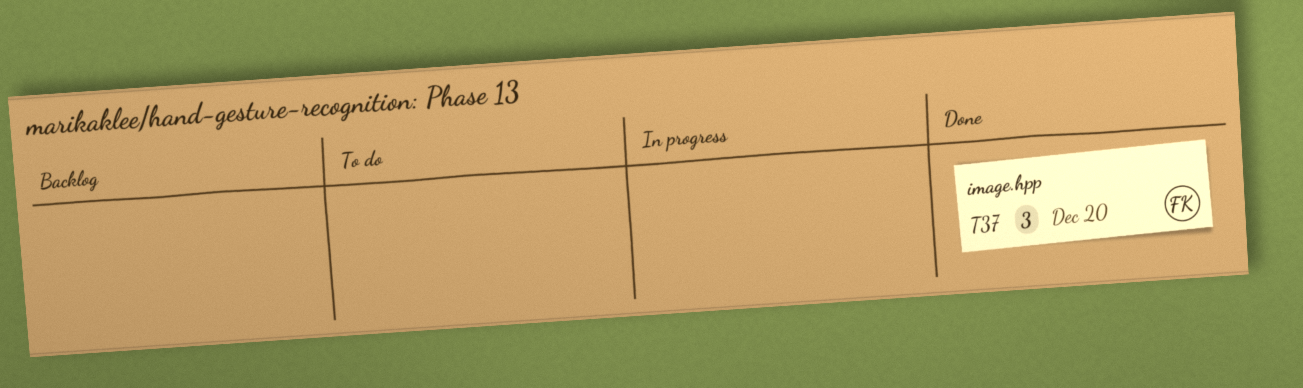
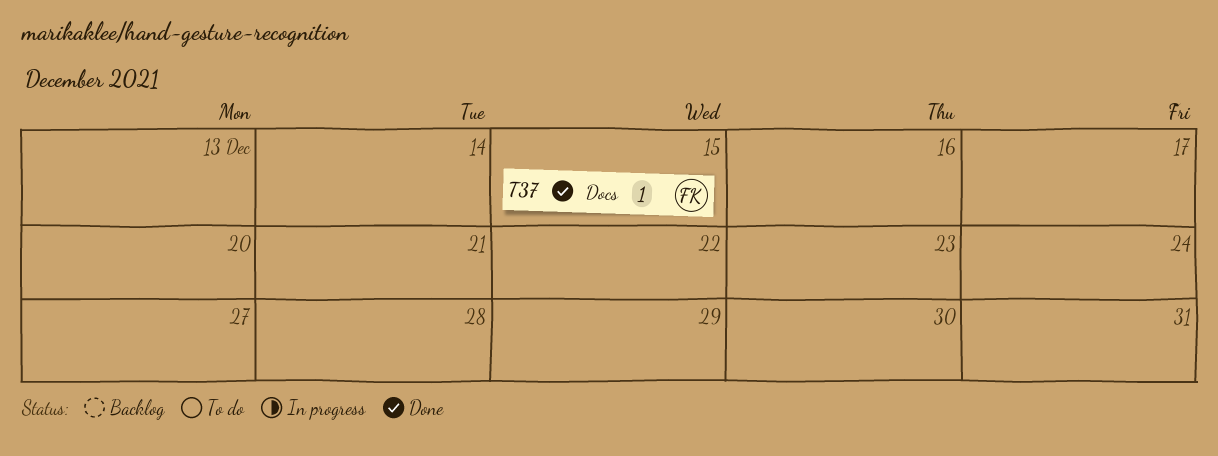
T37, estimate: 3 -> 1
T37, due: Dec 20 -> Dec 15

